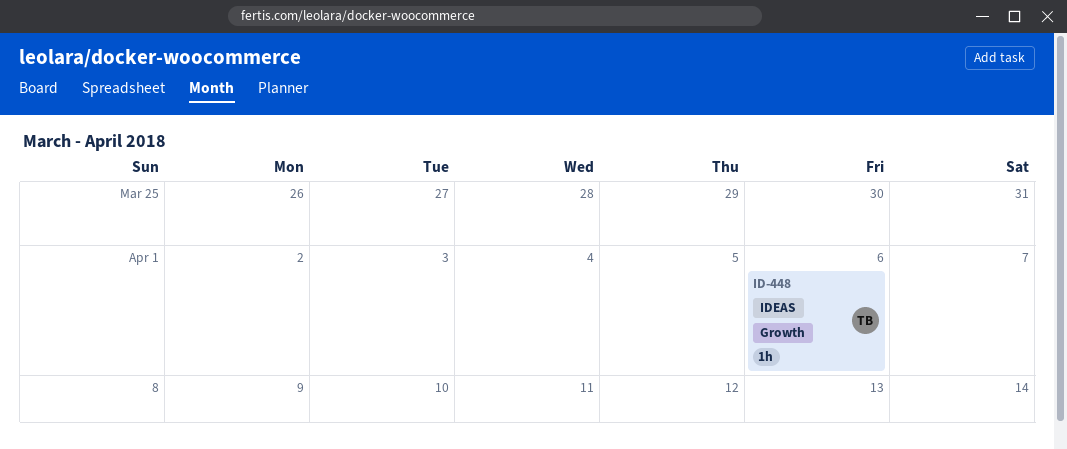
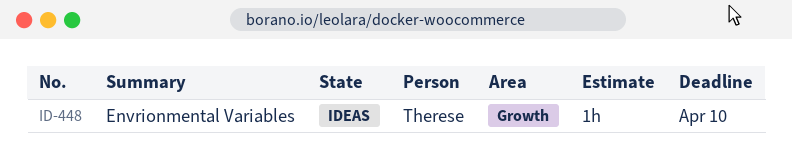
ID-448, due: Apr 6 -> Apr 10

